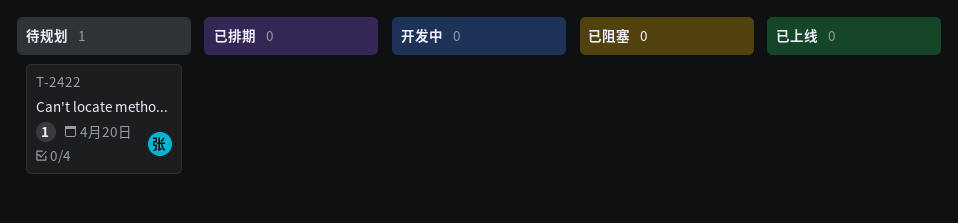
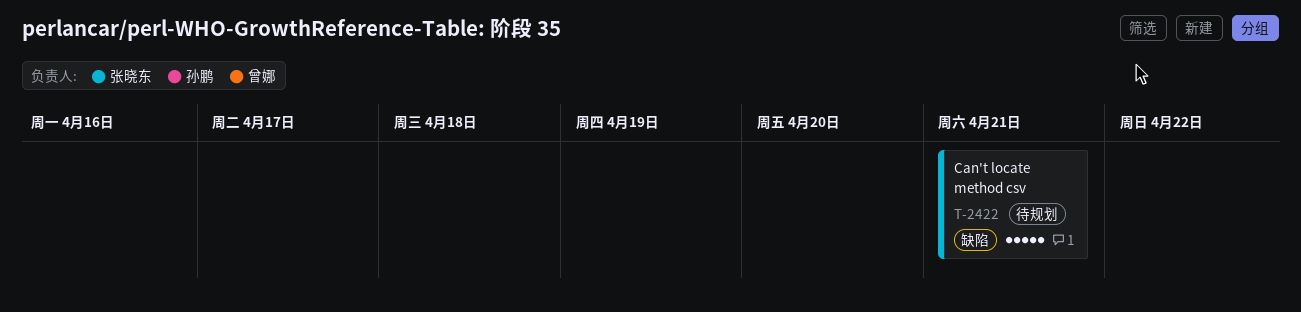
T-2422, estimate: 1 -> 5
T-2422, due: Apr 20 -> Apr 21

